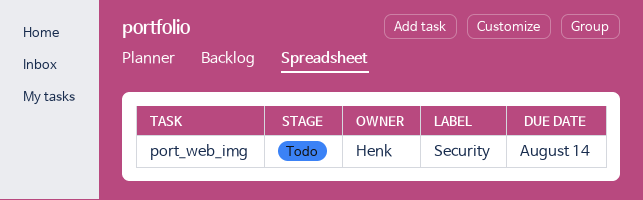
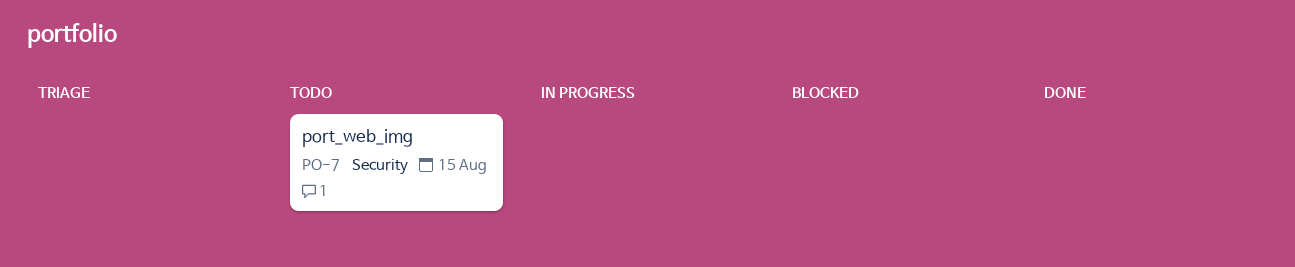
port_web_img, due: Aug 14 -> Aug 15

